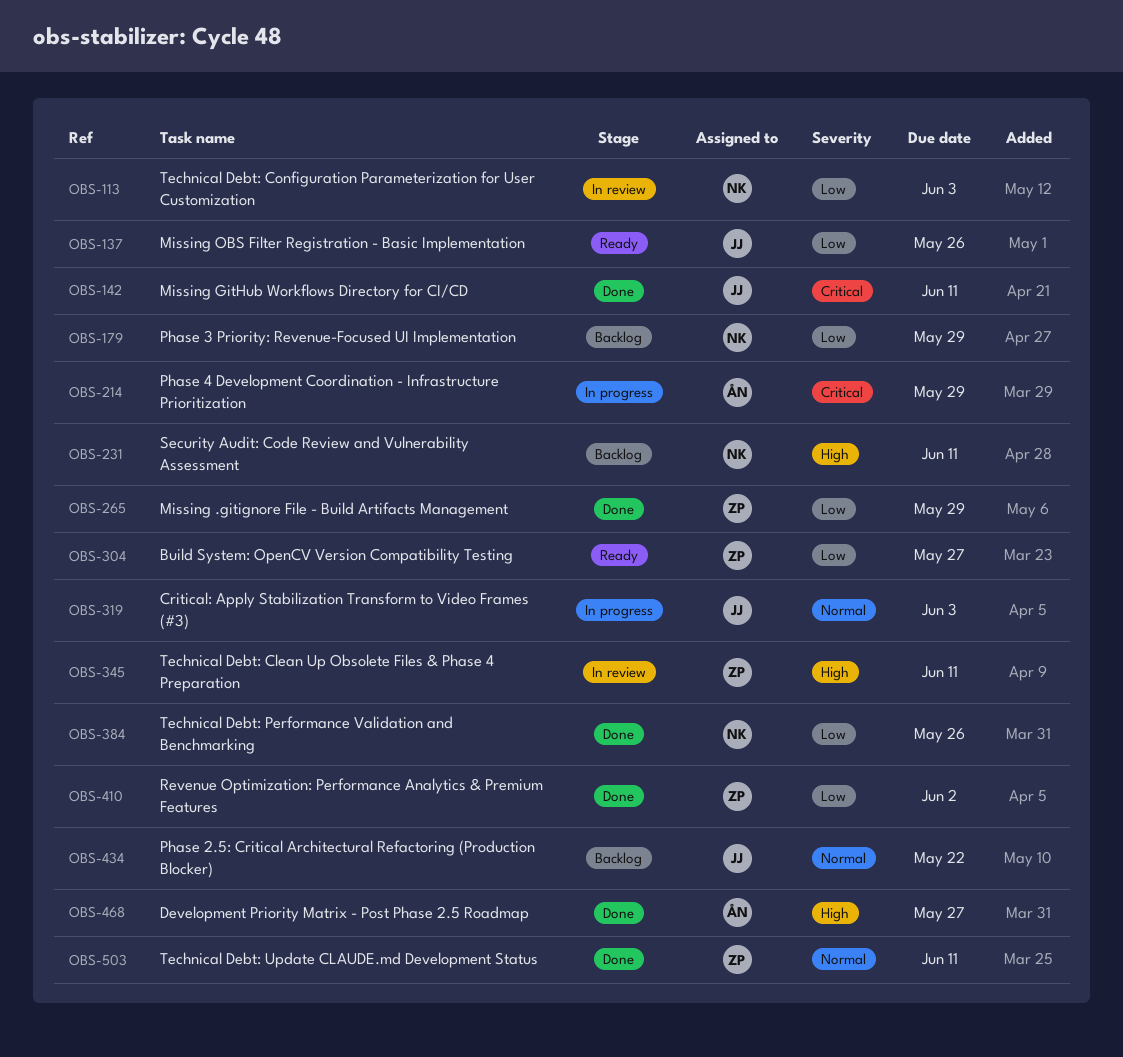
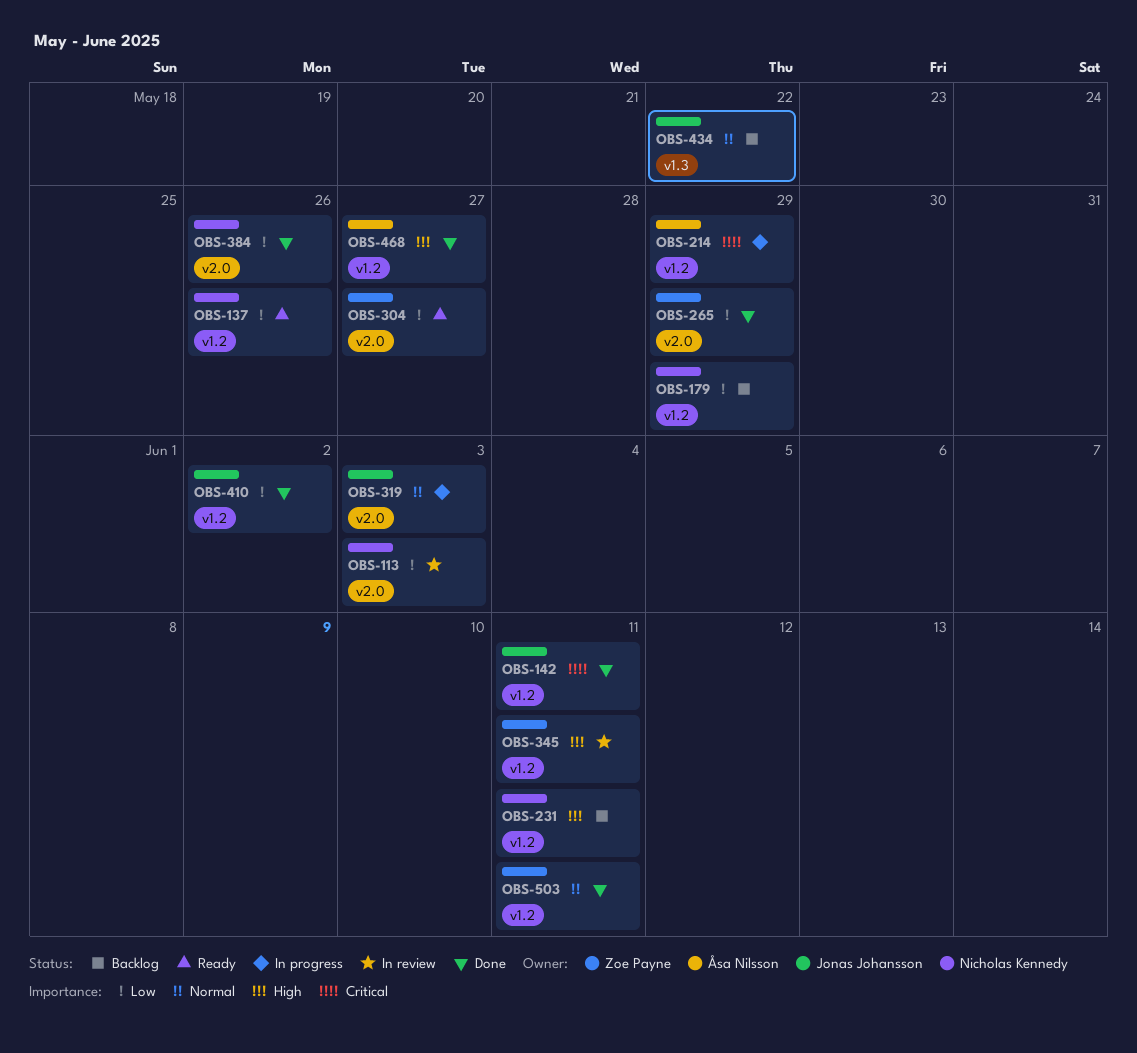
OBS-137, owner: Jonas Johansson -> Nicholas Kennedy
OBS-410, owner: Zoe Payne -> Jonas Johansson

